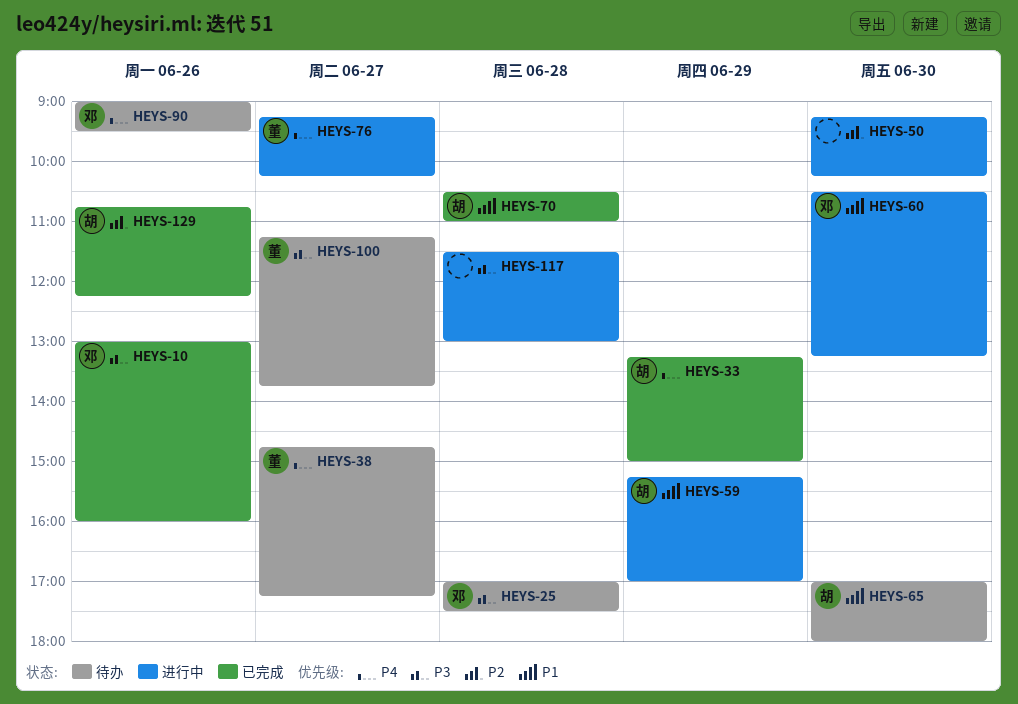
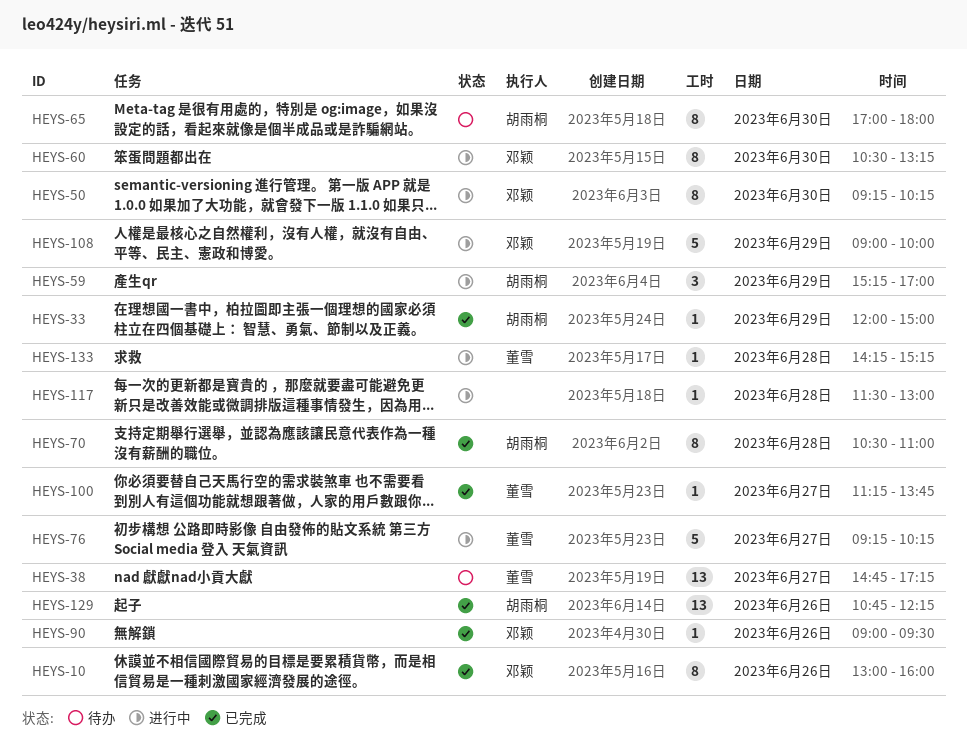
HEYS-25: present -> none
HEYS-33, begins: 13:15 -> 12:00
HEYS-50, owner: none -> 邓颖
HEYS-90, status: 待办 -> 已完成
HEYS-100, status: 待办 -> 已完成
HEYS-108: none -> present
HEYS-133: none -> present

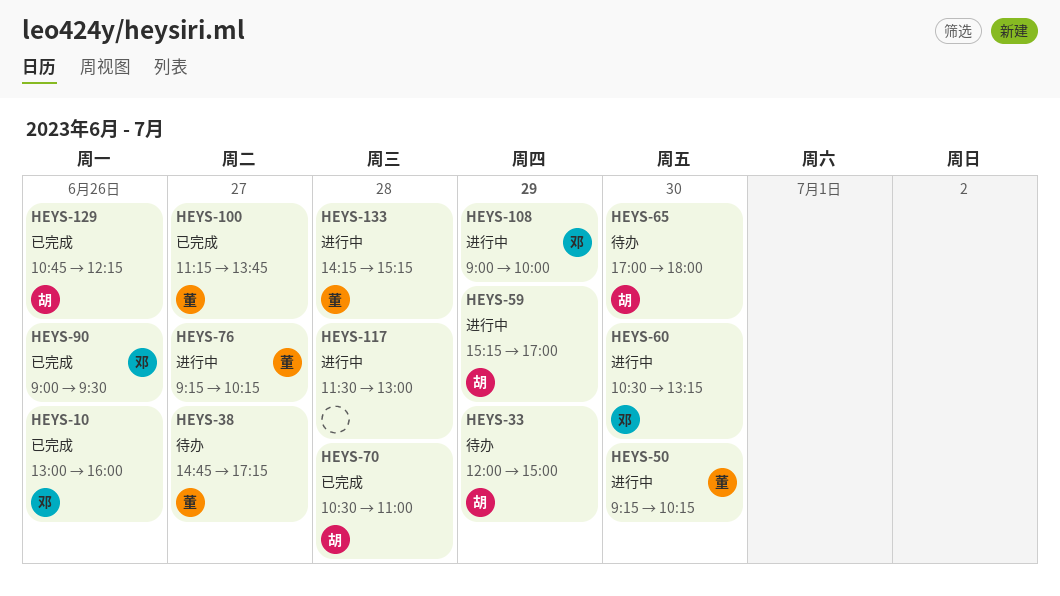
HEYS-33, status: 已完成 -> 待办
HEYS-50, owner: 邓颖 -> 董雪

